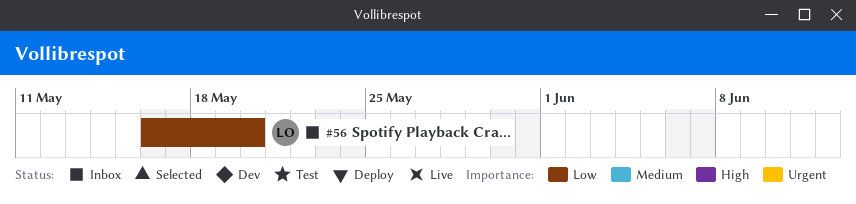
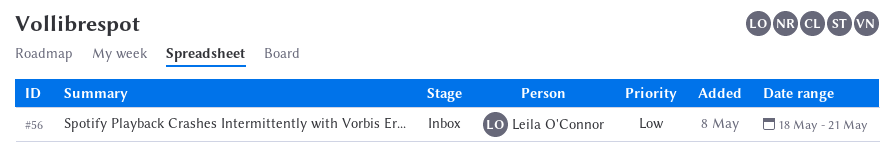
#56, start: May 16 -> May 18
#56, due: May 20 -> May 21

